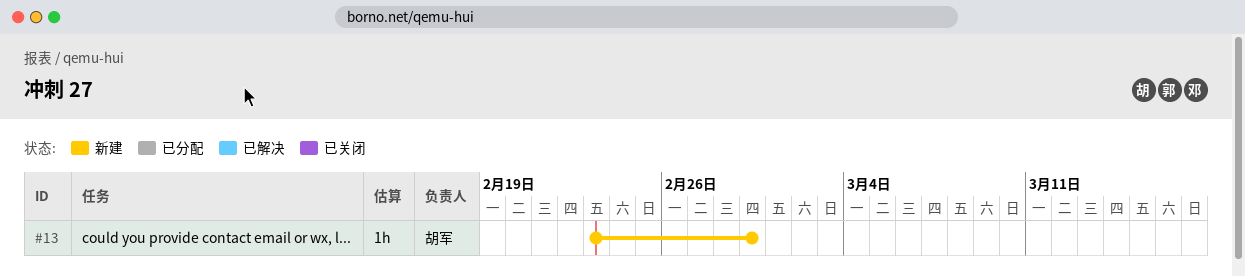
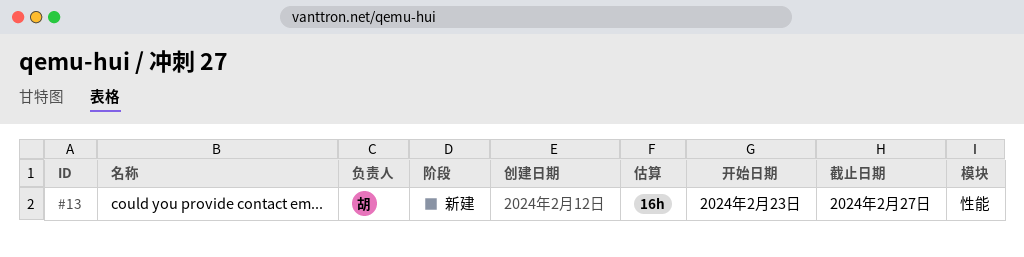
#13, estimate: 1h -> 16h
#13, due: Feb 29 -> Feb 27

